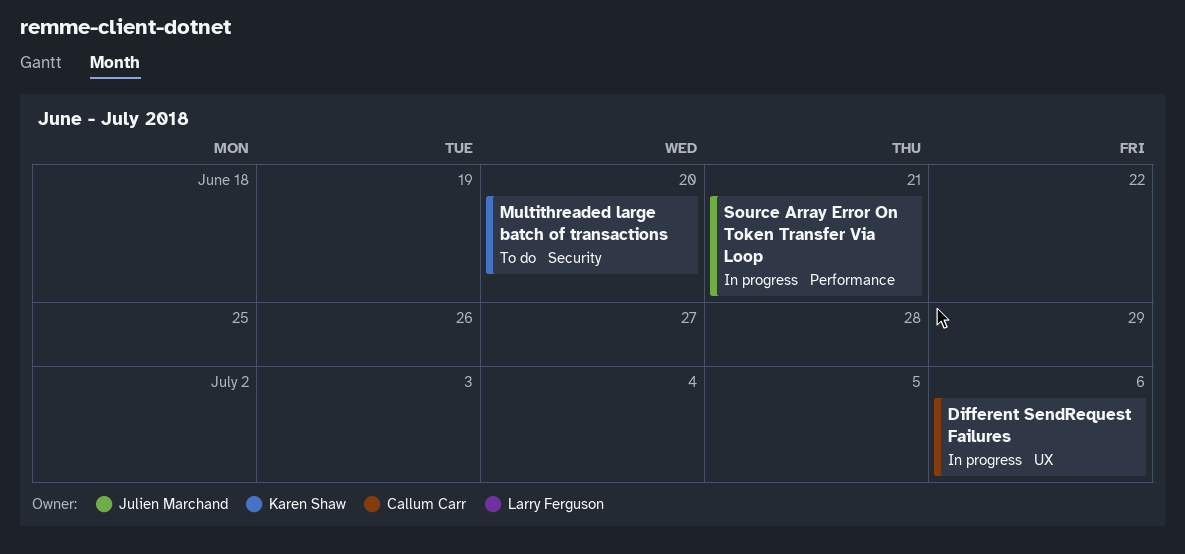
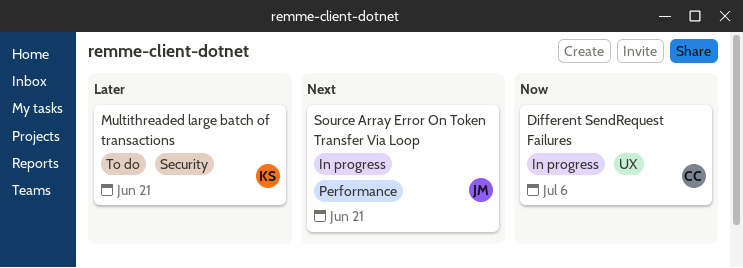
Multithreaded large batch of transactions, due: Jun 20 -> Jun 21

